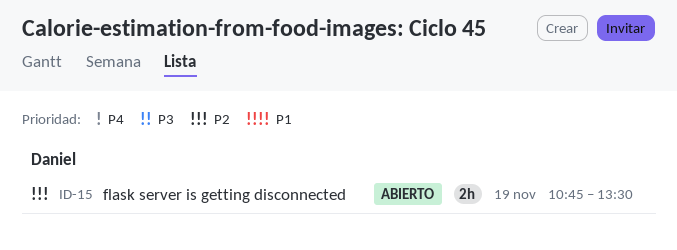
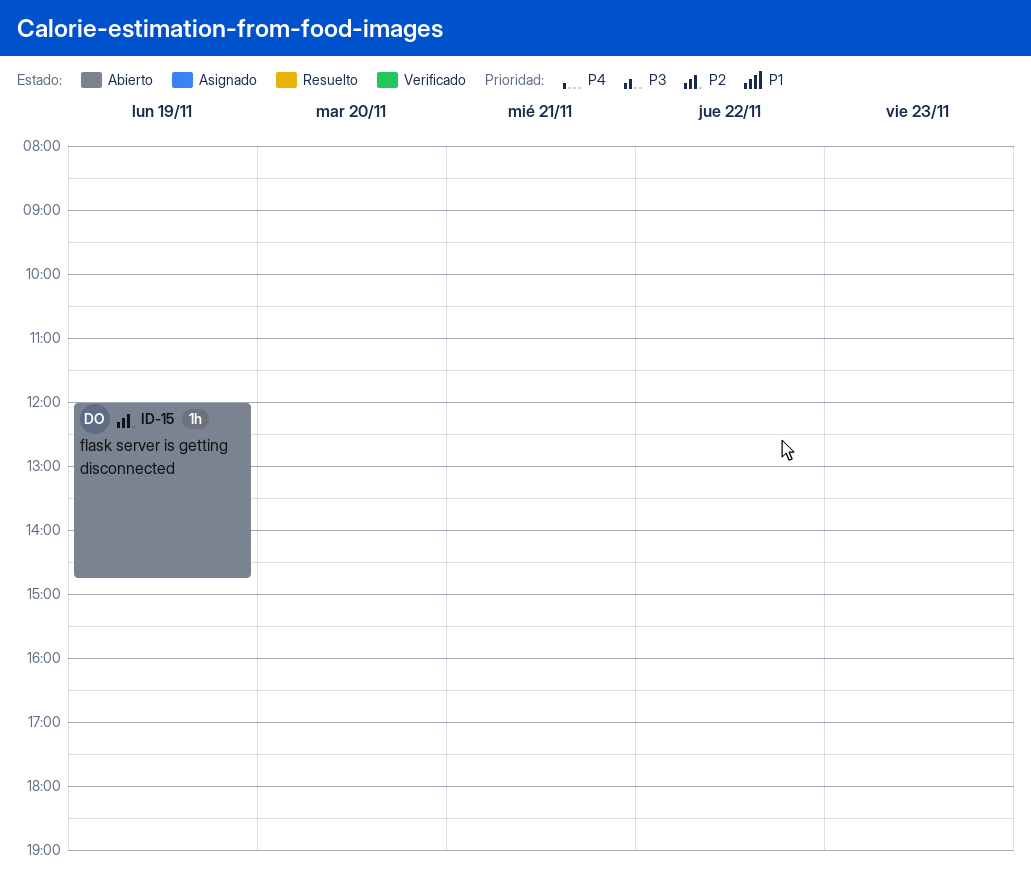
ID-15, estimate: 2h -> 1h
ID-15, begins: 10:45 -> 12:00
ID-15, ends: 13:30 -> 14:45

